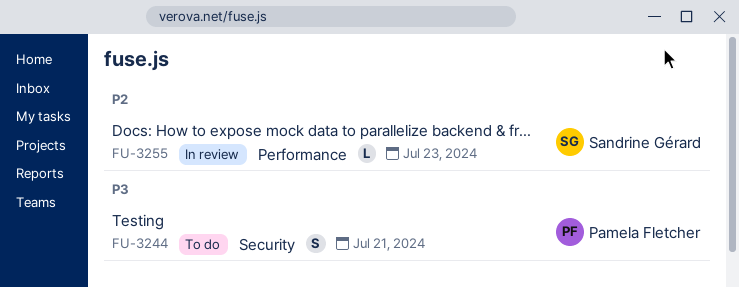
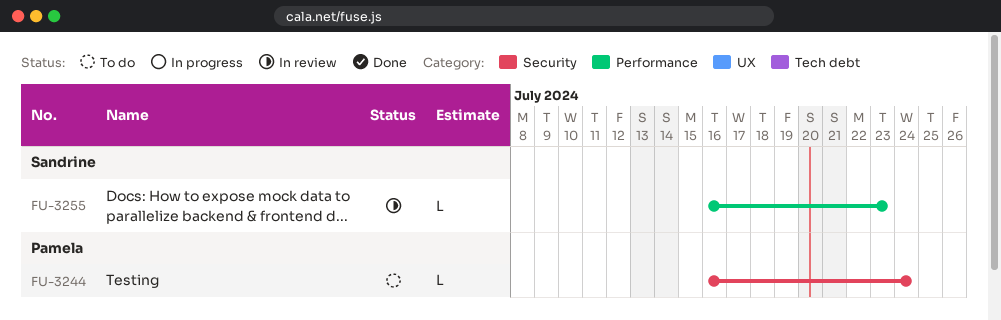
FU-3244, estimate: S -> L
FU-3244, due: Jul 21 -> Jul 24

